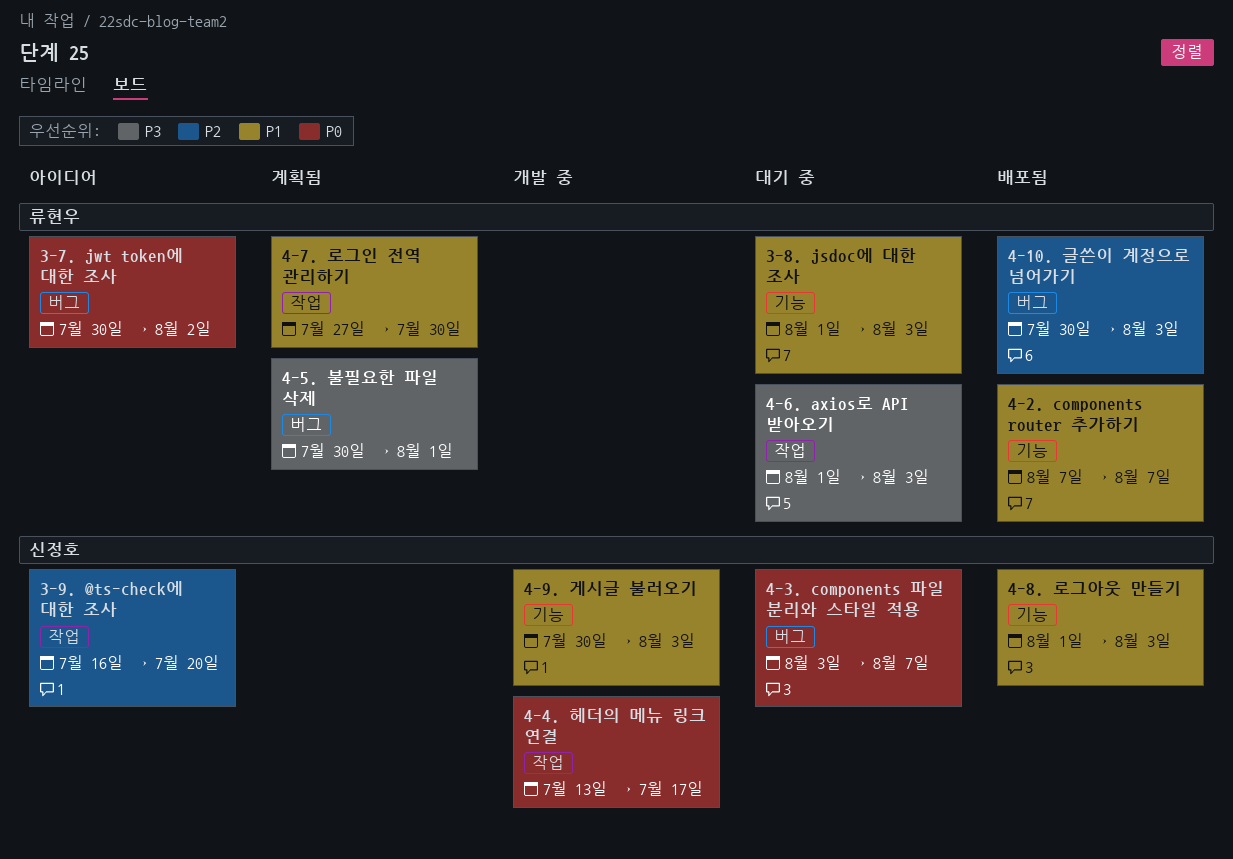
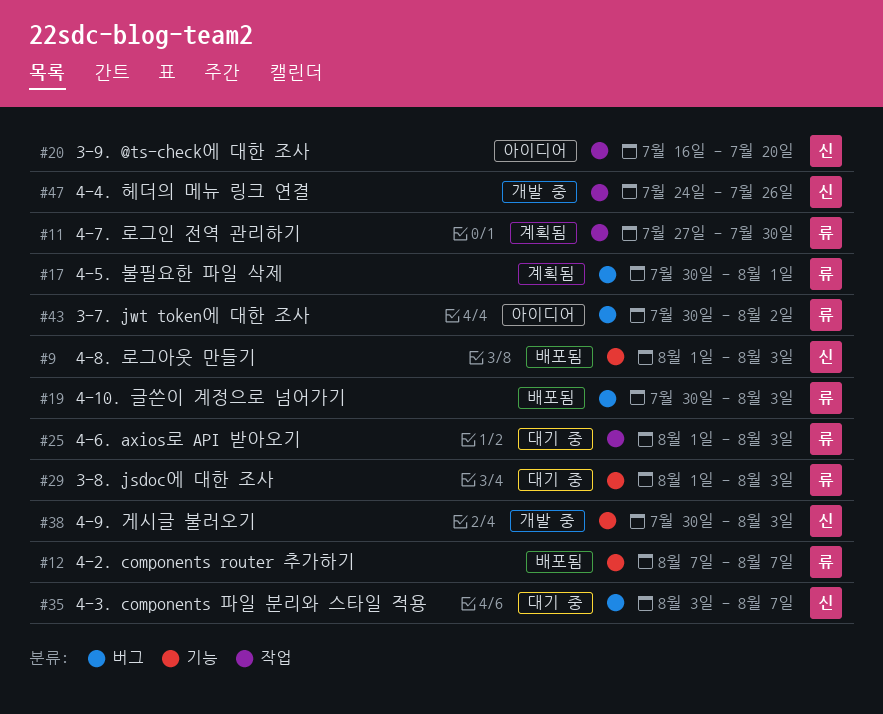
4-4. 헤더의 메뉴 링크 연결, start: Jul 13 -> Jul 24
4-4. 헤더의 메뉴 링크 연결, due: Jul 17 -> Jul 26

